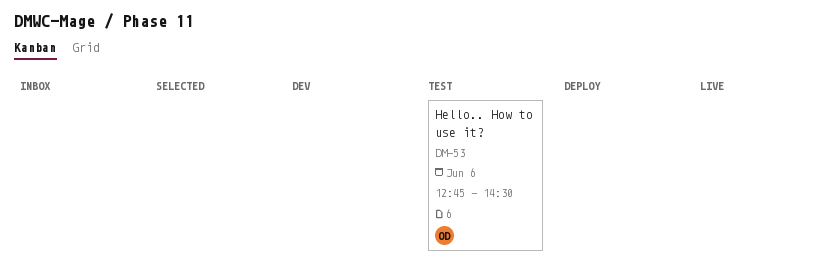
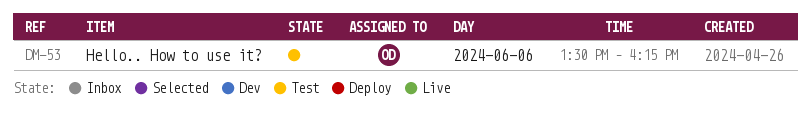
DM-53, begins: 12:45 -> 13:30
DM-53, ends: 14:30 -> 16:15

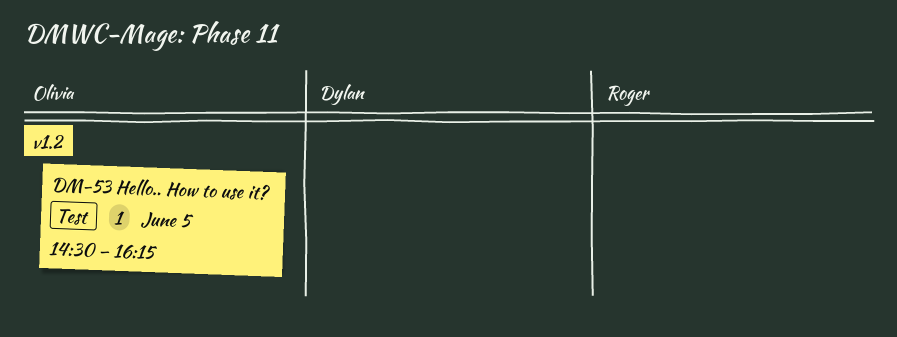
DM-53, day: Jun 6 -> Jun 5
DM-53, begins: 13:30 -> 14:30

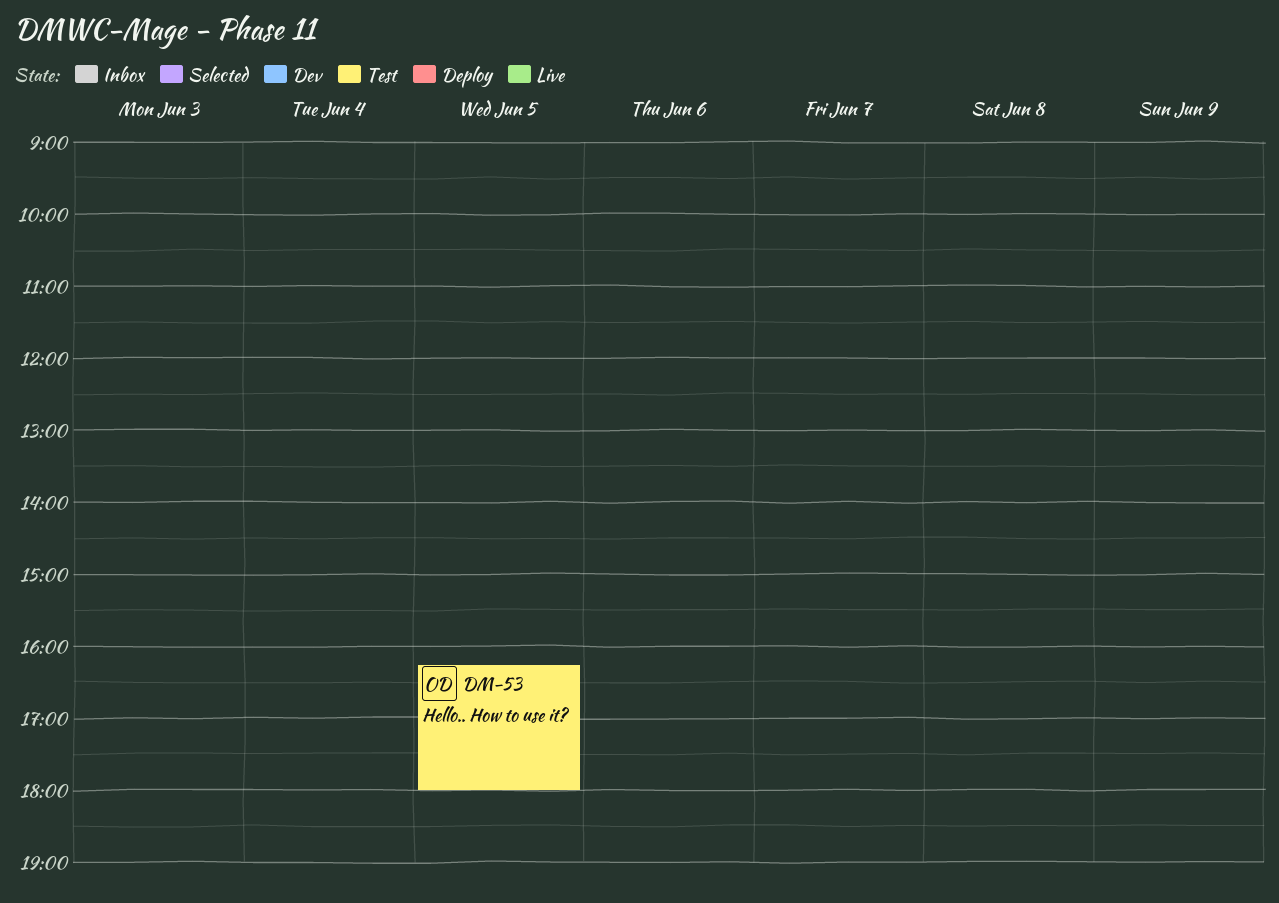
DM-53, begins: 14:30 -> 16:15
DM-53, ends: 16:15 -> 18:00

